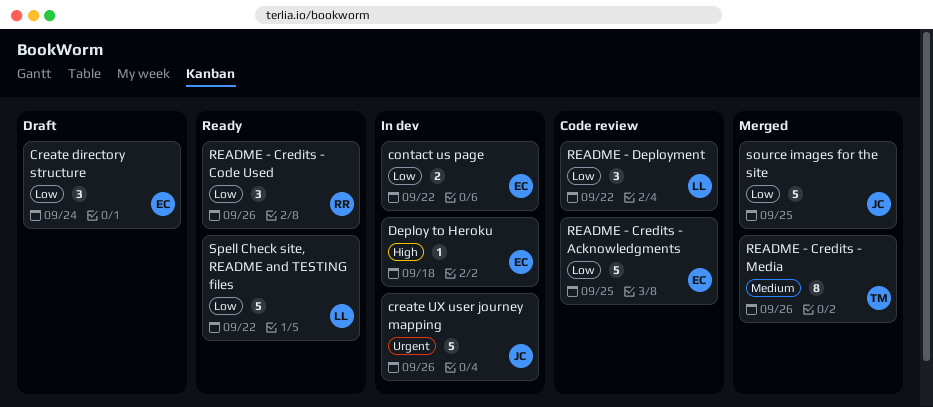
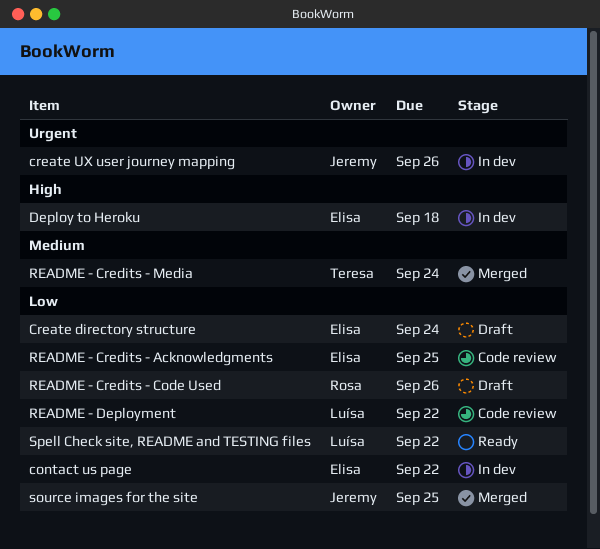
README - Credits - Code Used, status: Ready -> Draft
README - Credits - Media, due: Sep 26 -> Sep 24

